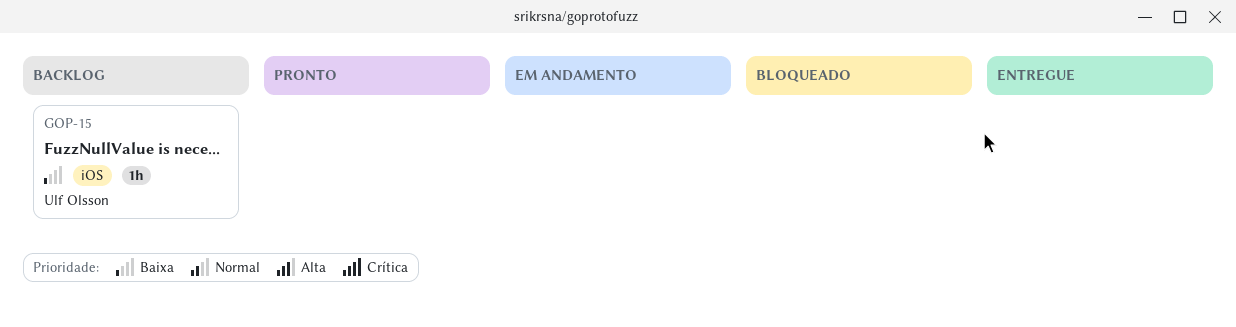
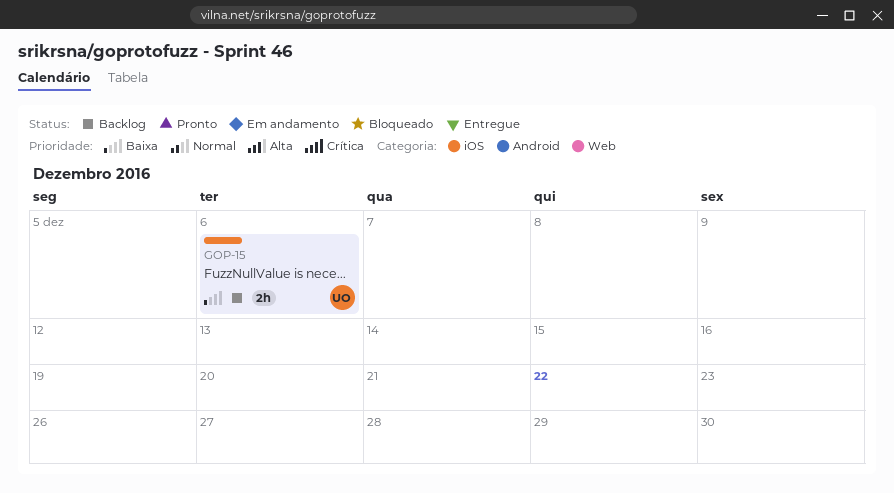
GOP-15, estimate: 1h -> 2h

